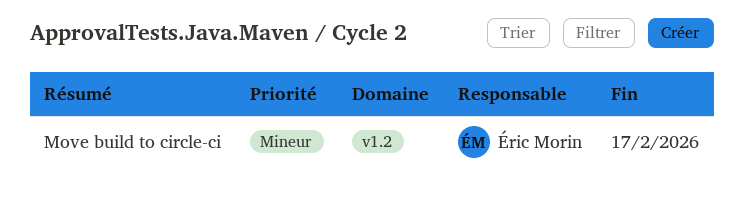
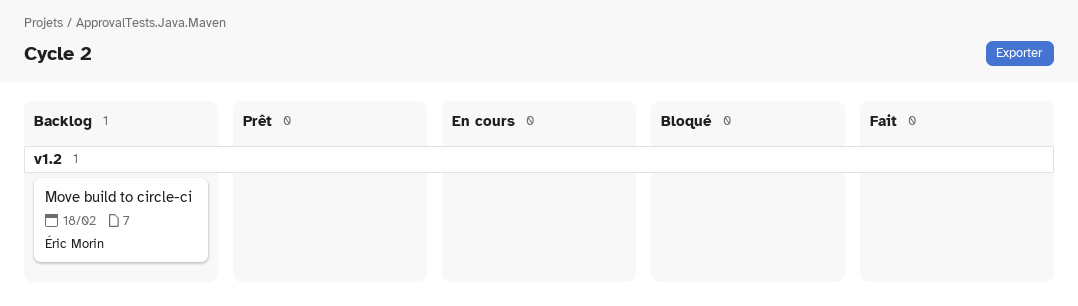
Move build to circle-ci, due: Feb 17 -> Feb 18

